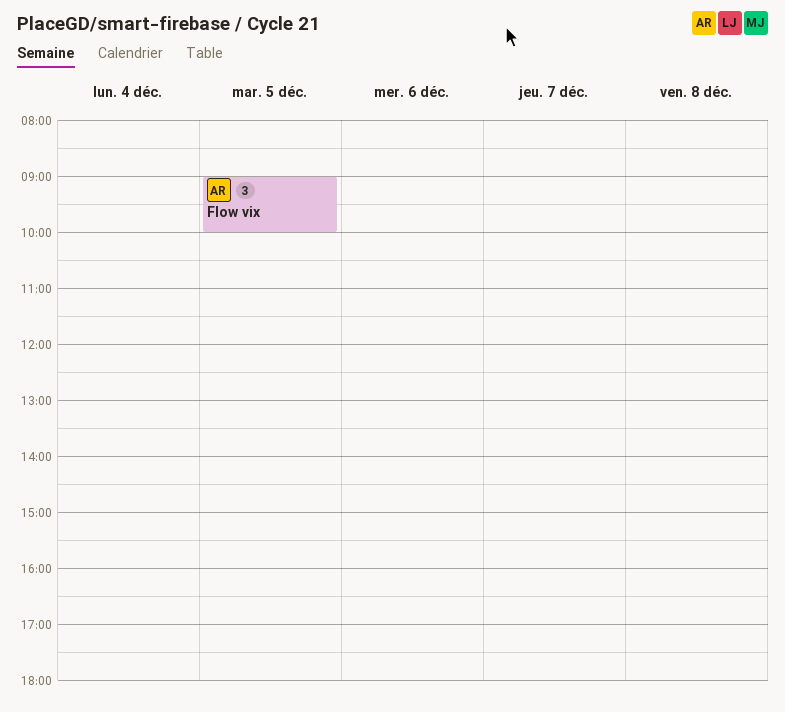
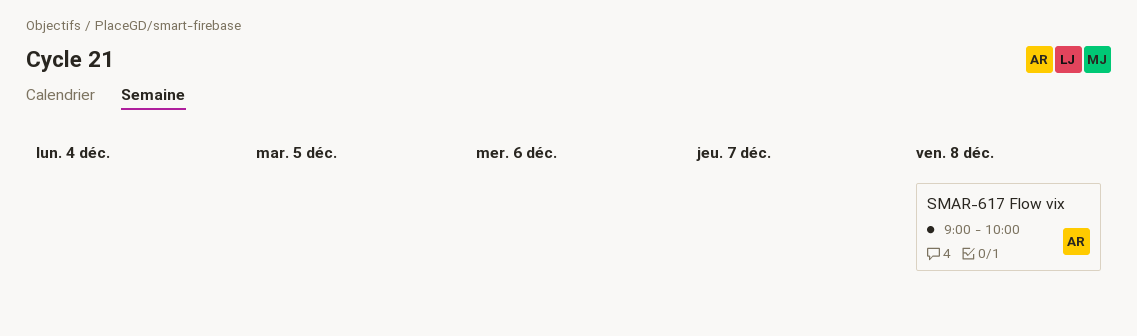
Flow vix, estimate: 3 -> 1
Flow vix, day: Dec 5 -> Dec 8

